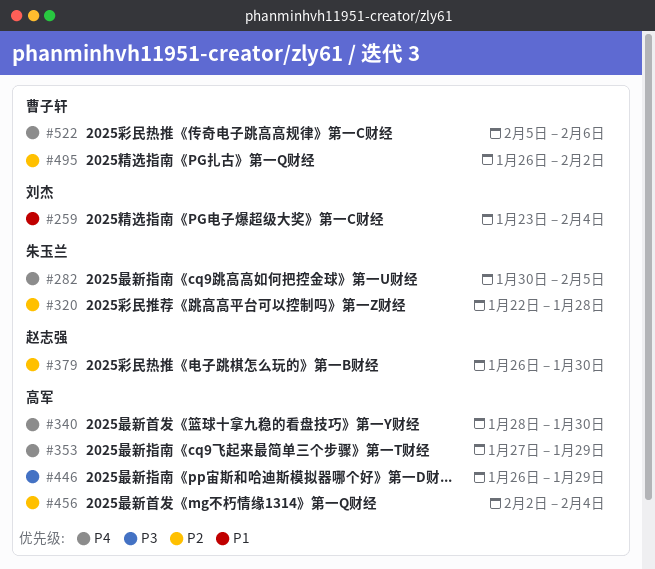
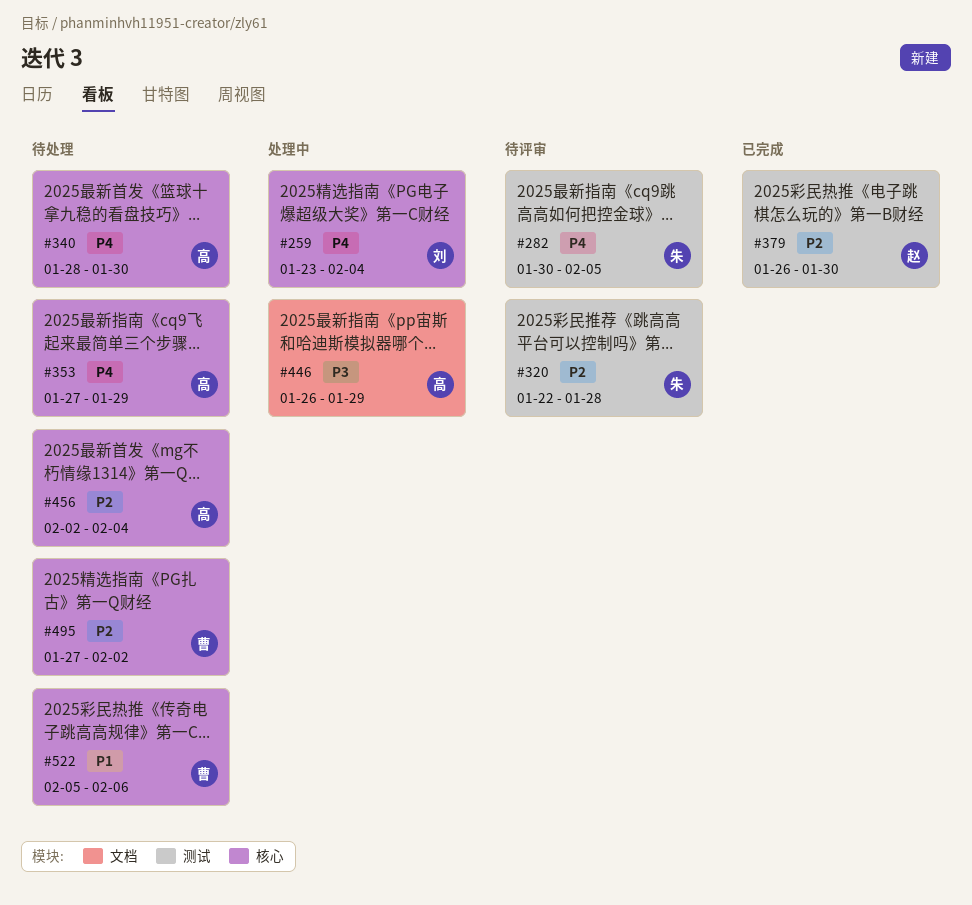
#259, priority: P1 -> P4
#495, start: Jan 26 -> Jan 27
#522, priority: P4 -> P1

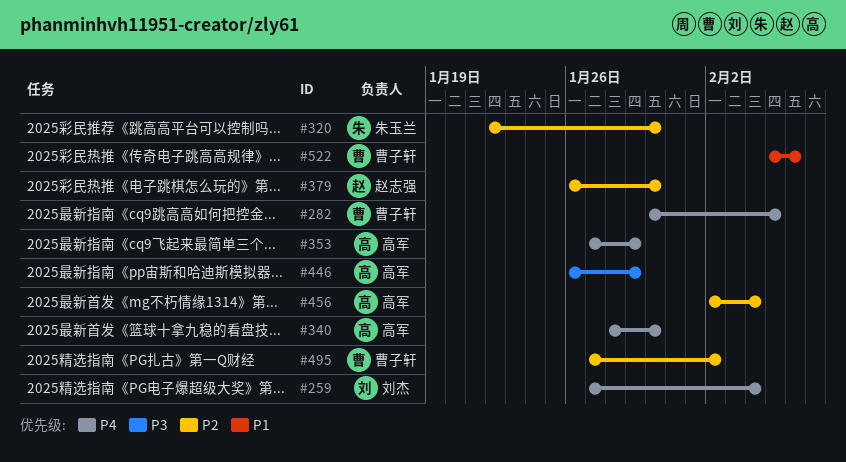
#259, start: Jan 23 -> Jan 27
#282, owner: 朱玉兰 -> 曹子轩
#320, due: Jan 28 -> Jan 30

